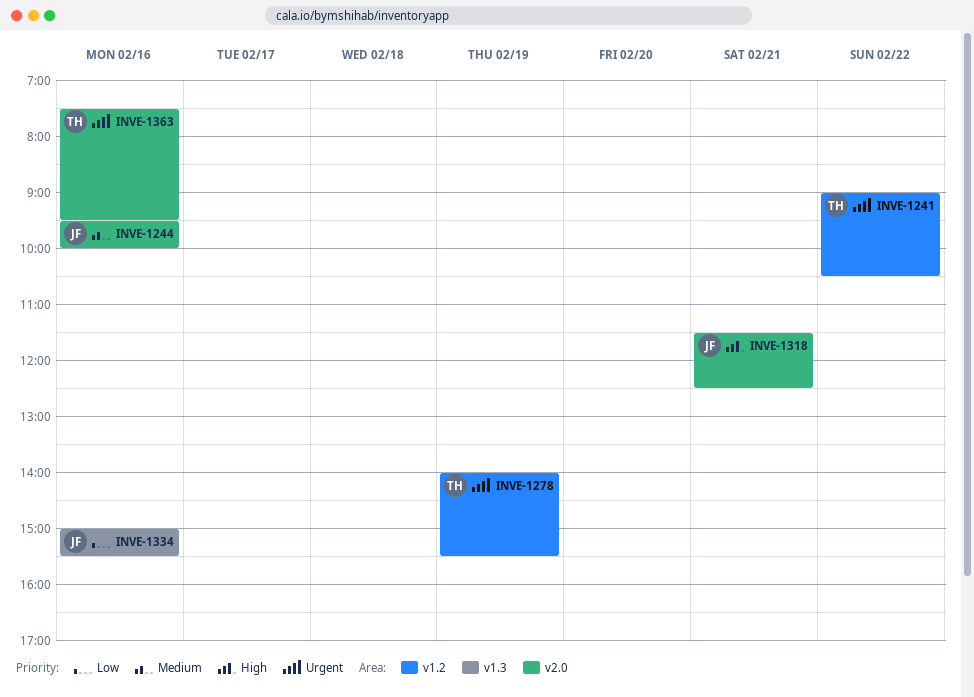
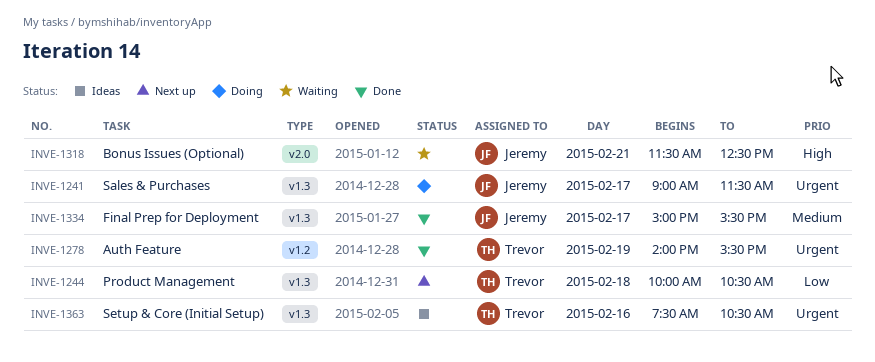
INVE-1241, owner: Trevor -> Jeremy
INVE-1241, label: v1.2 -> v1.3
INVE-1241, day: Feb 22 -> Feb 17
INVE-1241, ends: 10:30 -> 11:30
INVE-1244, owner: Jeremy -> Trevor
INVE-1244, priority: Medium -> Low
INVE-1244, label: v2.0 -> v1.3
INVE-1244, day: Feb 16 -> Feb 18
INVE-1244, begins: 09:30 -> 10:00
INVE-1244, ends: 10:00 -> 10:30
INVE-1334, priority: Low -> Medium
INVE-1334, day: Feb 16 -> Feb 17
INVE-1363, label: v2.0 -> v1.3
INVE-1363, ends: 09:30 -> 10:30

